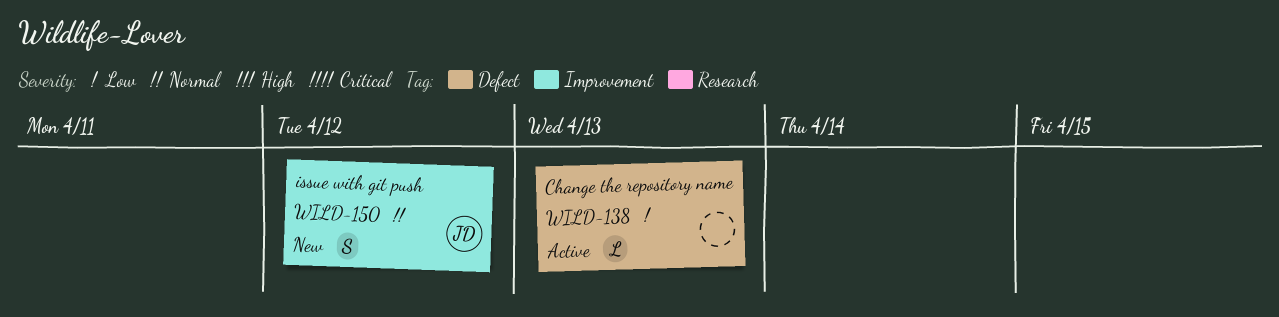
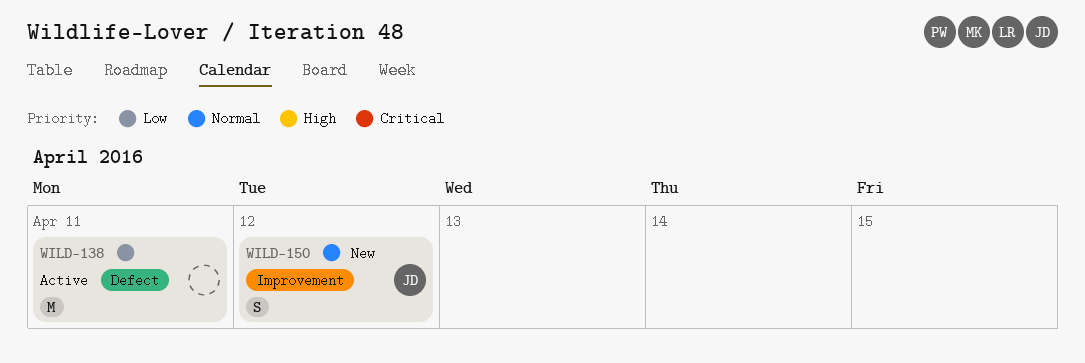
WILD-138, estimate: L -> M
WILD-138, due: Apr 13 -> Apr 11

